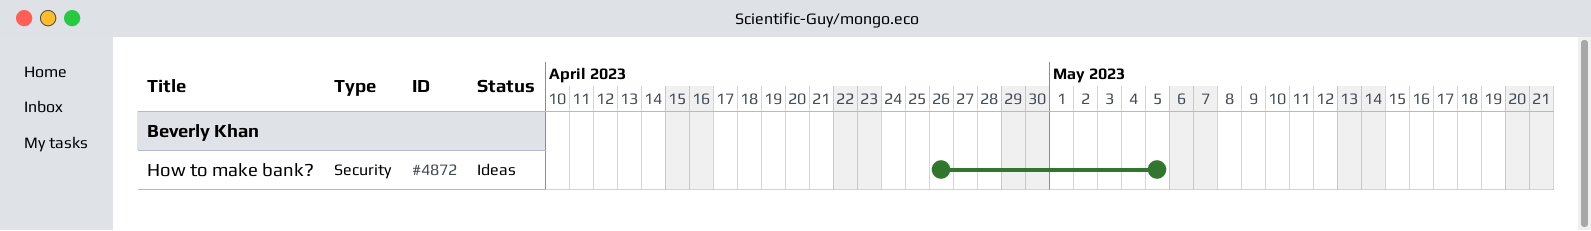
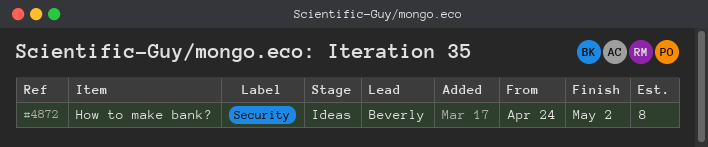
#4872, start: Apr 26 -> Apr 24
#4872, due: May 5 -> May 2

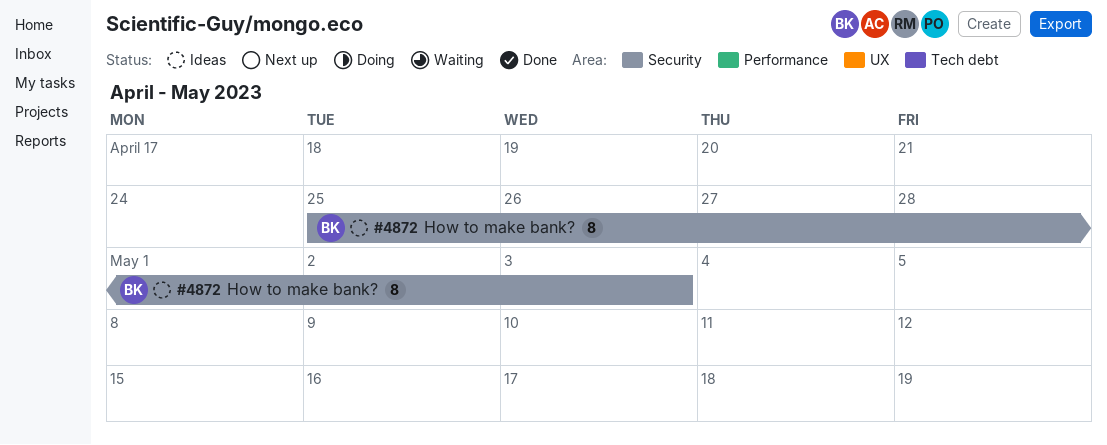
#4872, start: Apr 24 -> Apr 25
#4872, due: May 2 -> May 3

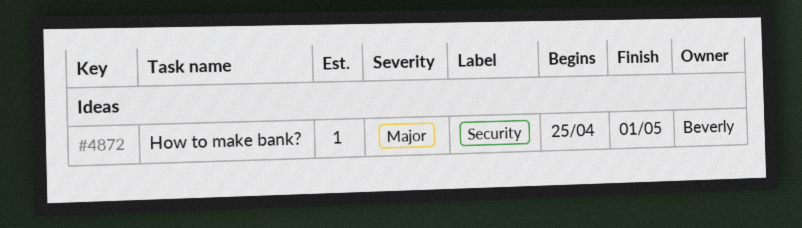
#4872, estimate: 8 -> 1
#4872, due: May 3 -> May 1

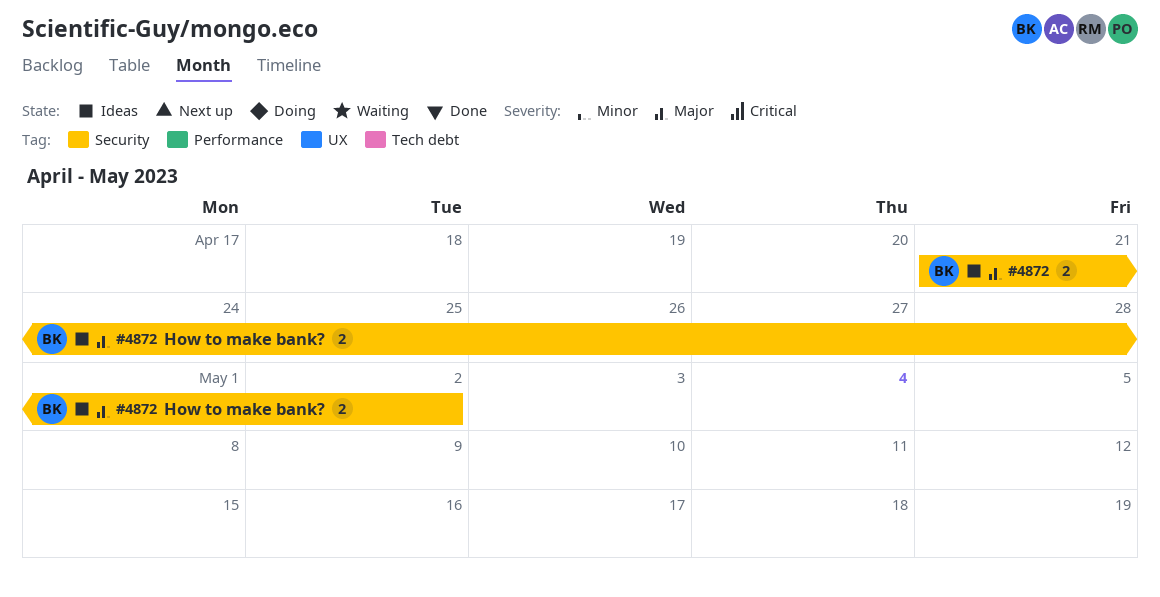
#4872, estimate: 1 -> 2
#4872, start: Apr 25 -> Apr 21
#4872, due: May 1 -> May 2

